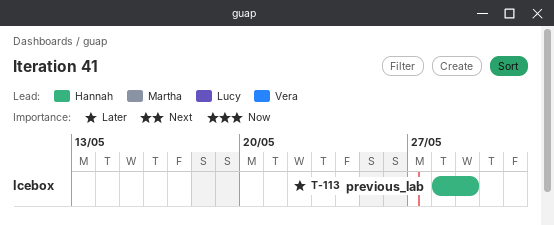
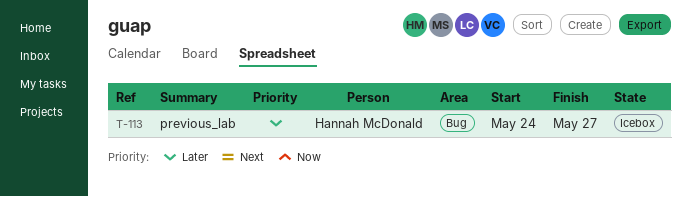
T-113, start: May 28 -> May 24
T-113, due: May 29 -> May 27

